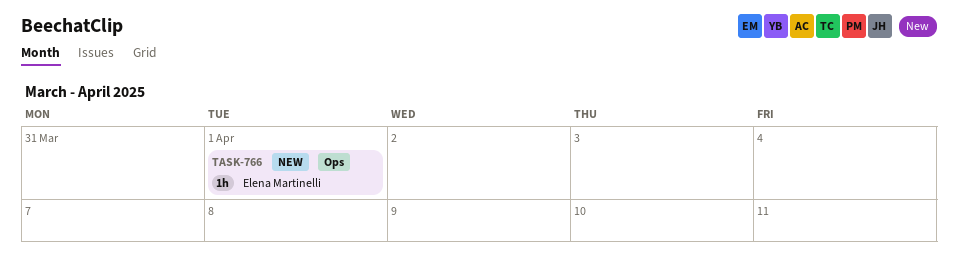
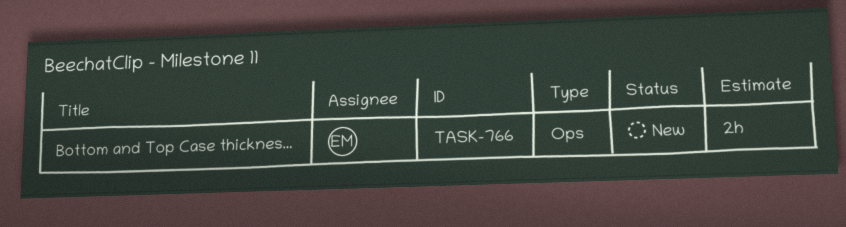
TASK-766, estimate: 1h -> 2h

